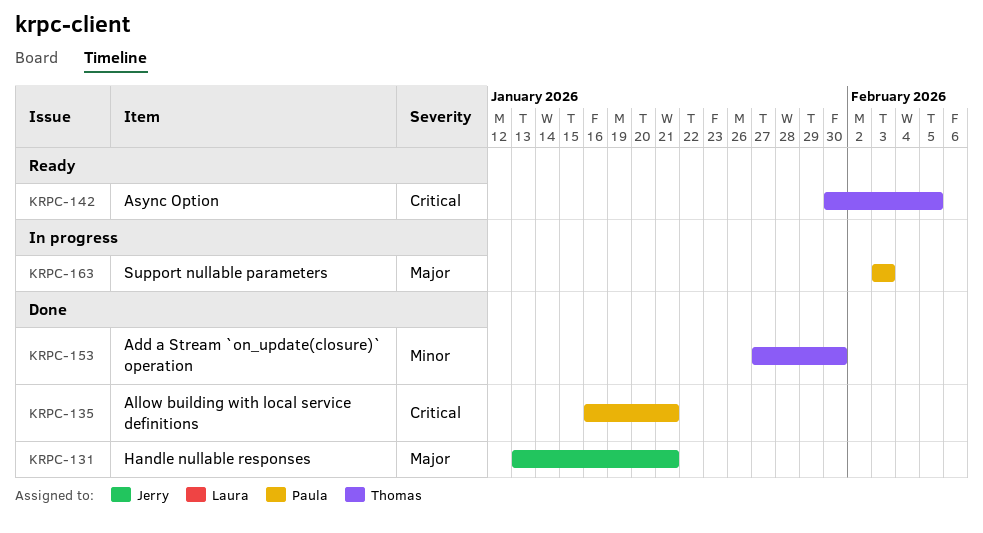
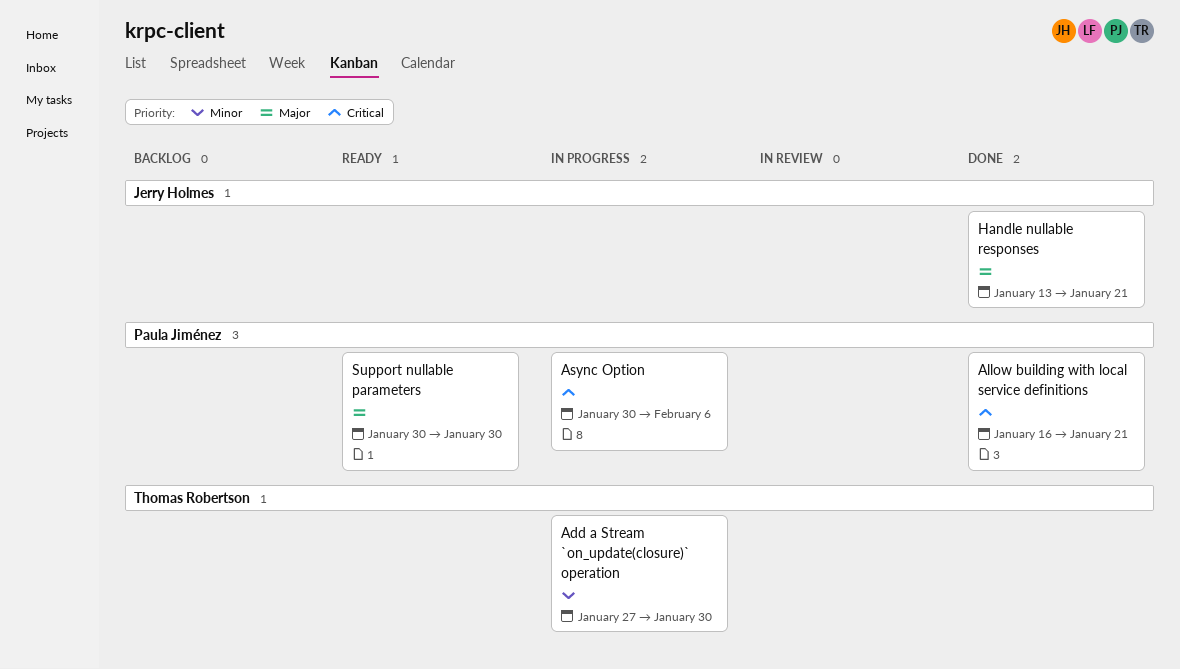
Add a Stream `on_update(closure)` operation, status: Done -> In progress
Async Option, status: Ready -> In progress
Async Option, owner: Thomas Robertson -> Paula Jiménez
Async Option, due: Feb 5 -> Feb 6
Support nullable parameters, status: In progress -> Ready
Support nullable parameters, start: Feb 3 -> Jan 30
Support nullable parameters, due: Feb 3 -> Jan 30

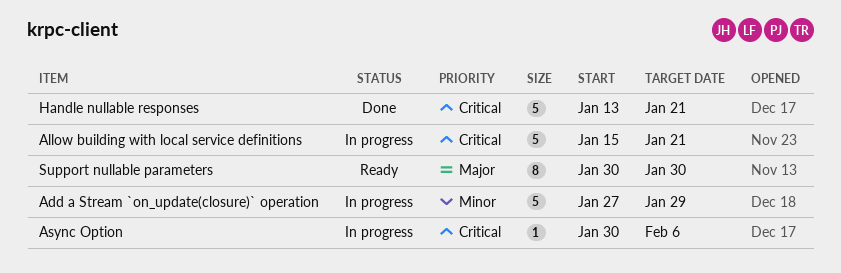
Add a Stream `on_update(closure)` operation, due: Jan 30 -> Jan 29
Allow building with local service definitions, status: Done -> In progress
Allow building with local service definitions, start: Jan 16 -> Jan 15
Handle nullable responses, priority: Major -> Critical

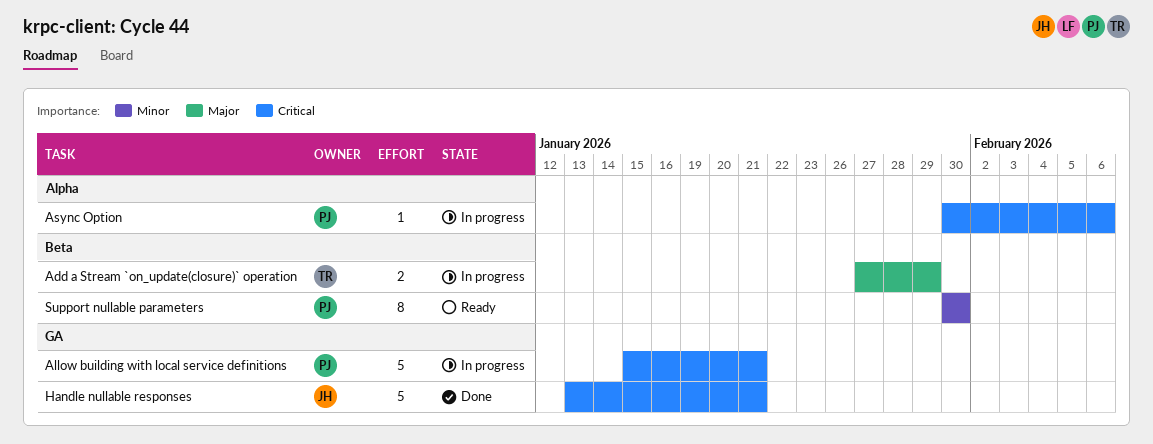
Add a Stream `on_update(closure)` operation, priority: Minor -> Major
Add a Stream `on_update(closure)` operation, estimate: 5 -> 2
Support nullable parameters, priority: Major -> Minor

